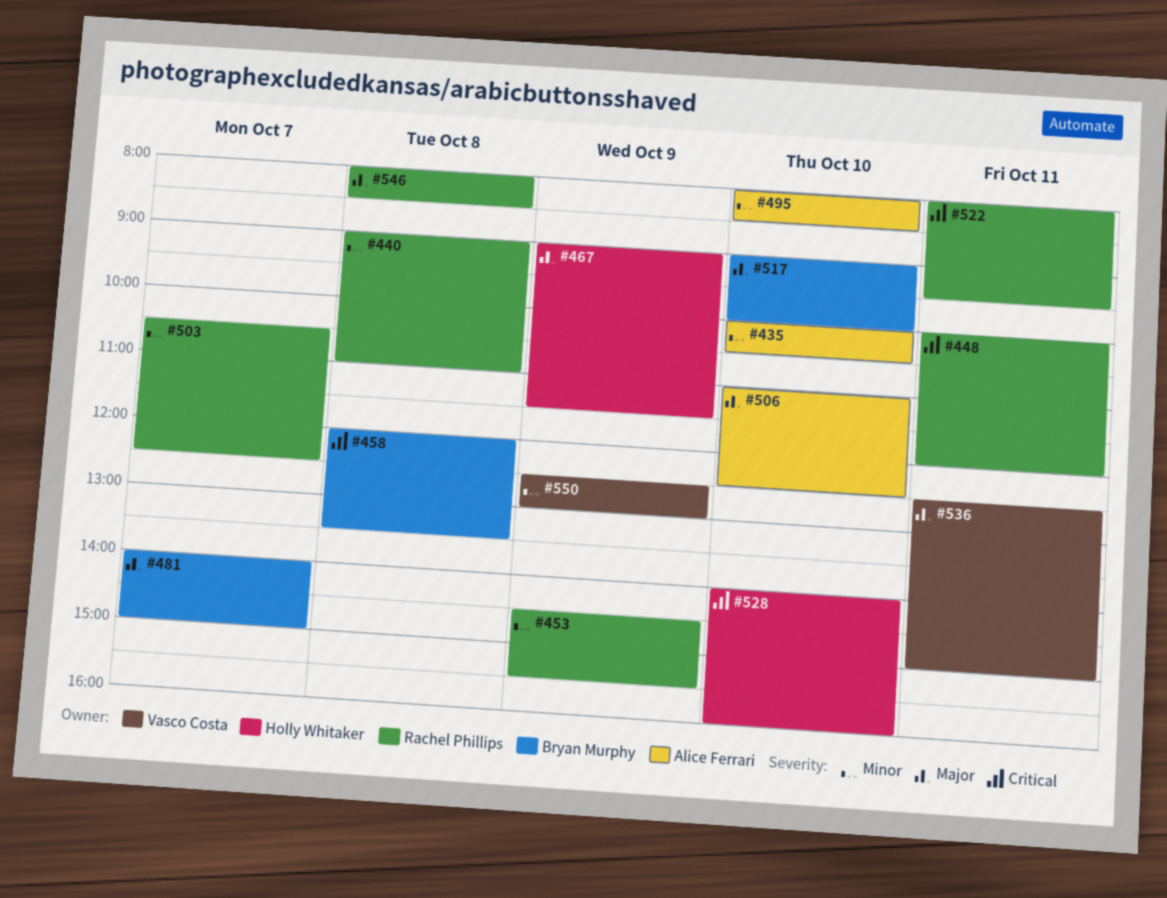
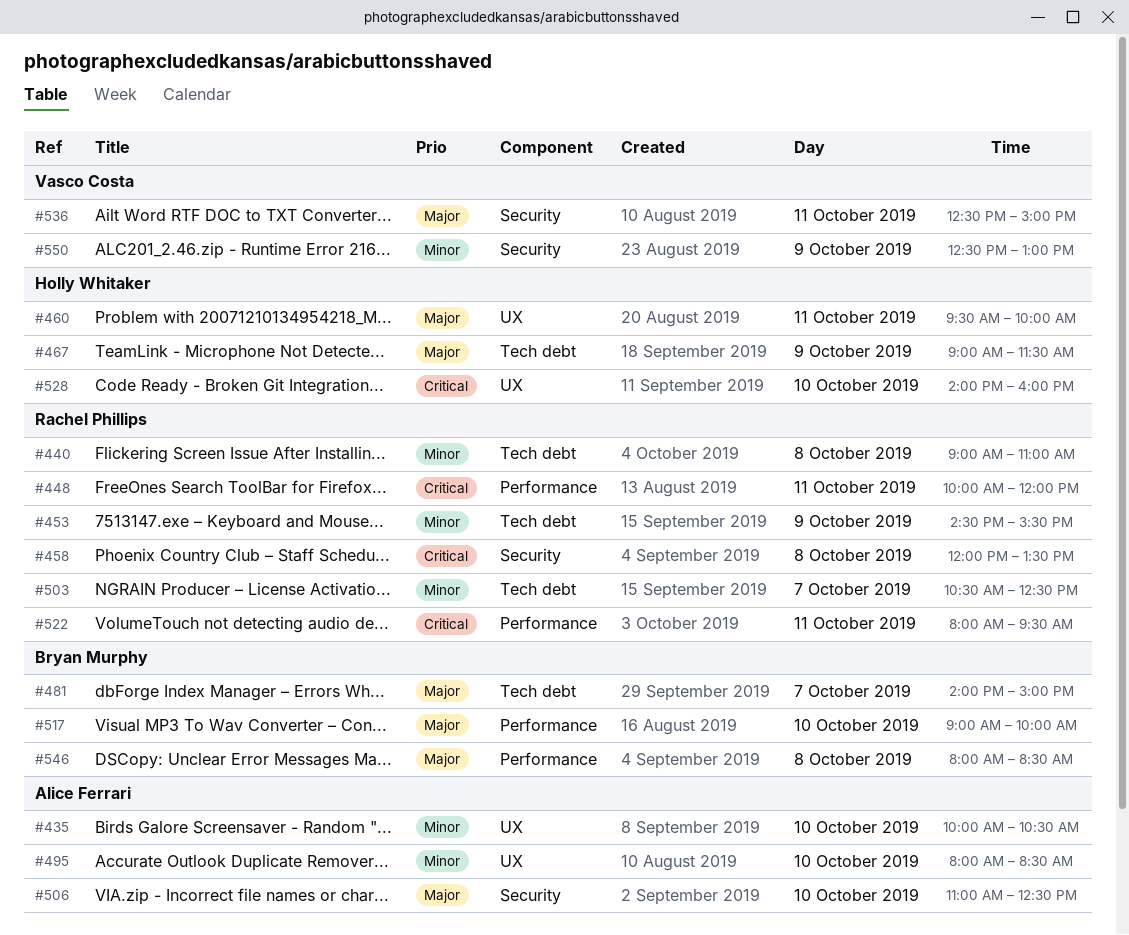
#458, owner: Bryan Murphy -> Rachel Phillips
#460: none -> present
#546, owner: Rachel Phillips -> Bryan Murphy

